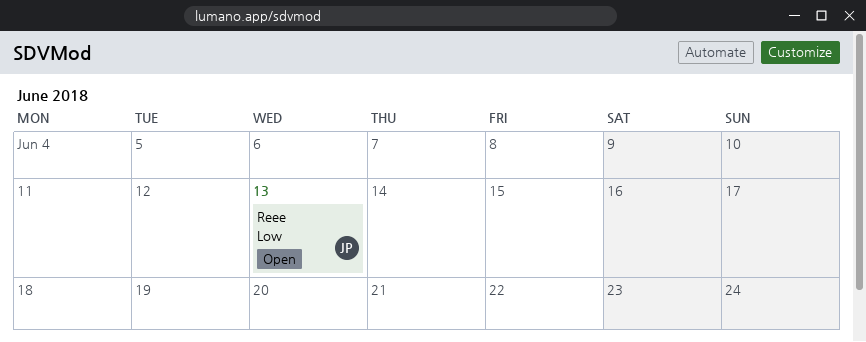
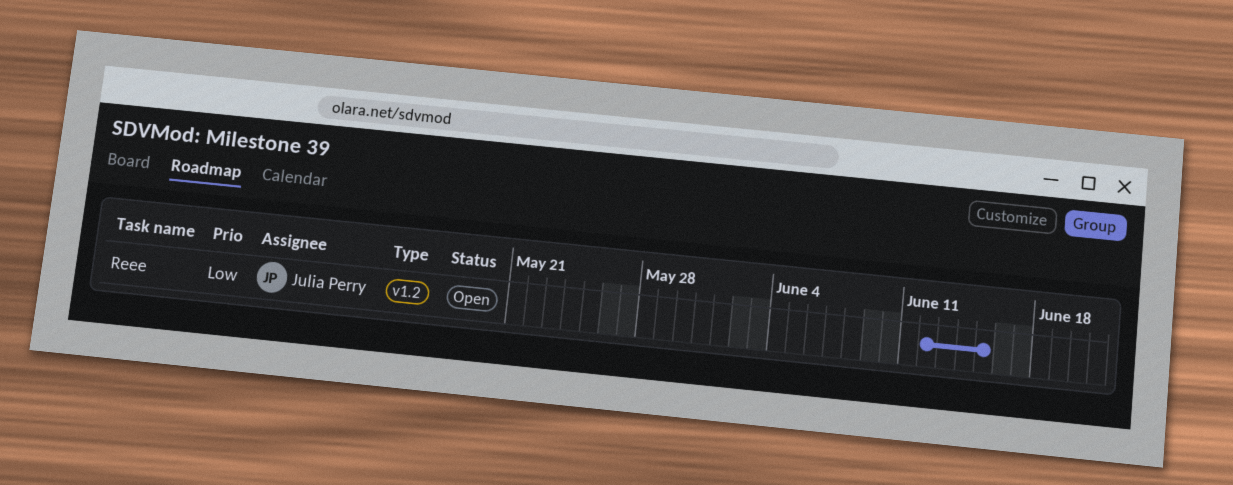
Reee, due: Jun 13 -> Jun 15

